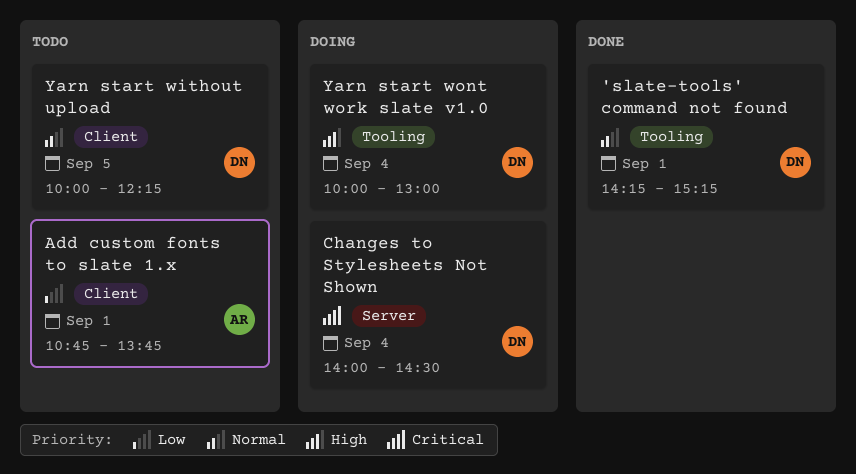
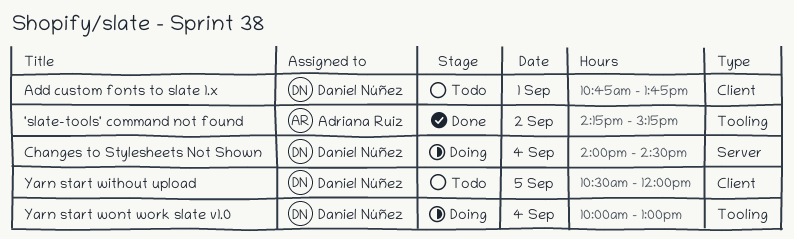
'slate-tools' command not found, owner: Daniel Núñez -> Adriana Ruiz
'slate-tools' command not found, day: Sep 1 -> Sep 2
Add custom fonts to slate 1.x, owner: Adriana Ruiz -> Daniel Núñez
Yarn start without upload, begins: 10:00 -> 10:30
Yarn start without upload, ends: 12:15 -> 12:00

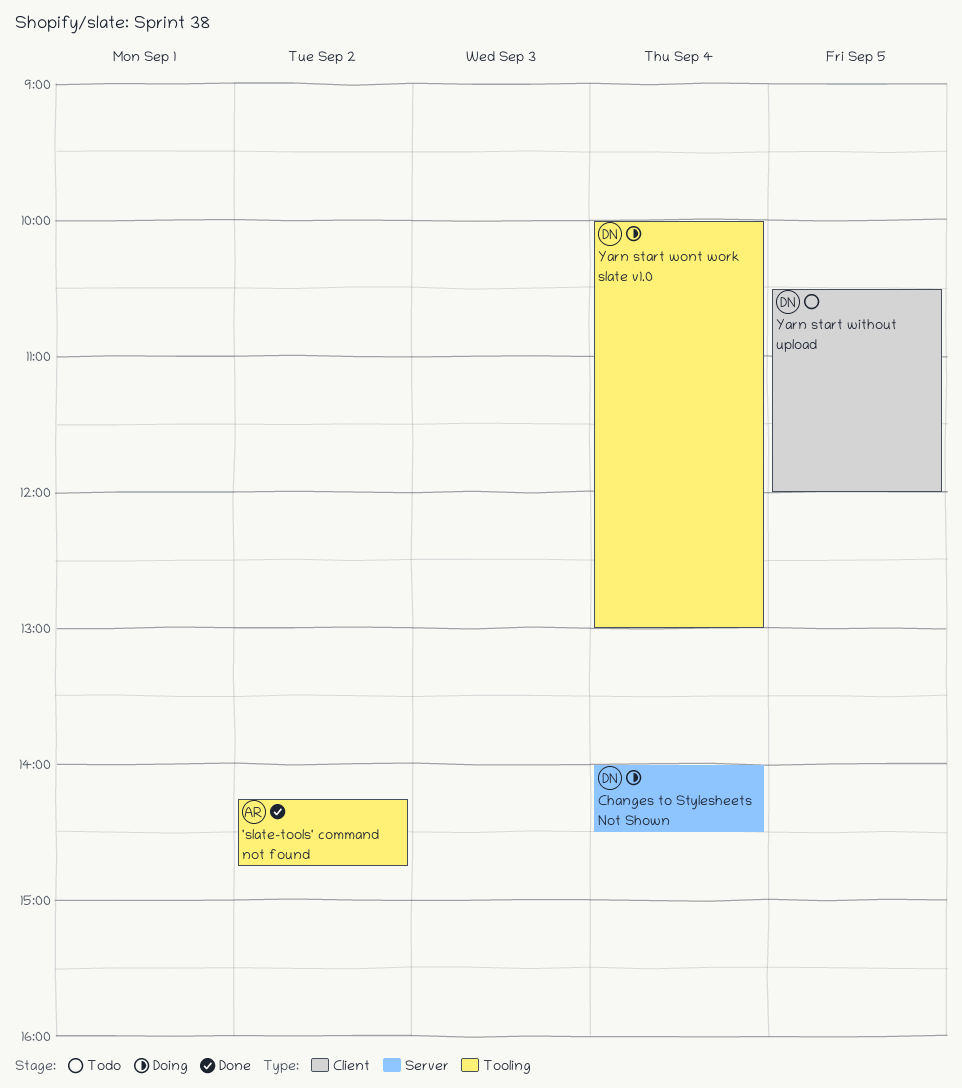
'slate-tools' command not found, ends: 15:15 -> 14:45
Add custom fonts to slate 1.x: present -> none

